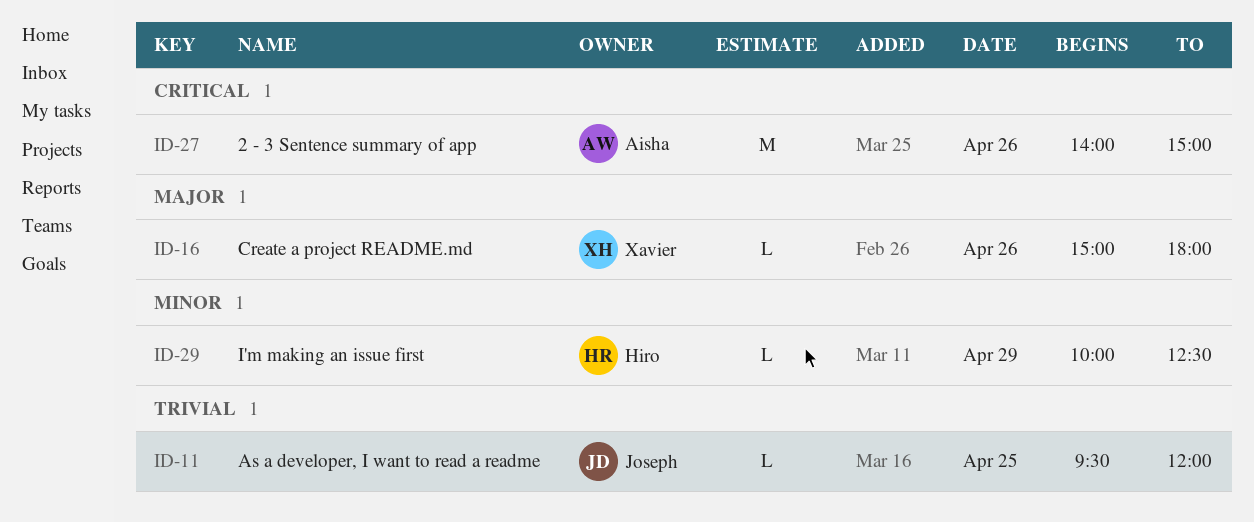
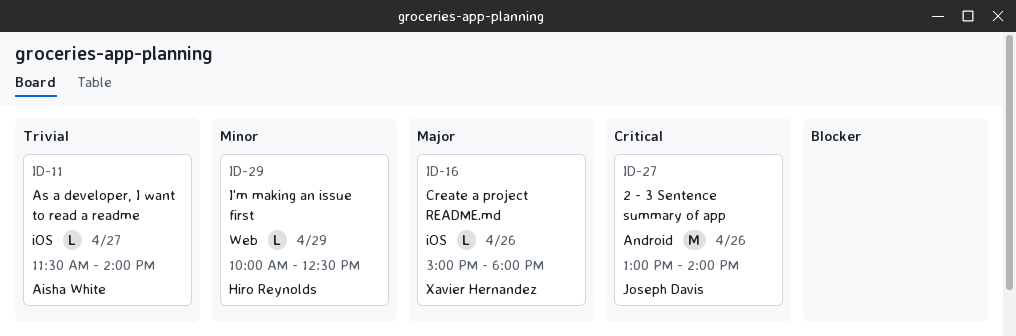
ID-11, owner: Joseph Davis -> Aisha White
ID-11, day: Apr 25 -> Apr 27
ID-11, begins: 09:30 -> 11:30
ID-11, ends: 12:00 -> 14:00
ID-27, owner: Aisha White -> Joseph Davis
ID-27, begins: 14:00 -> 13:00
ID-27, ends: 15:00 -> 14:00

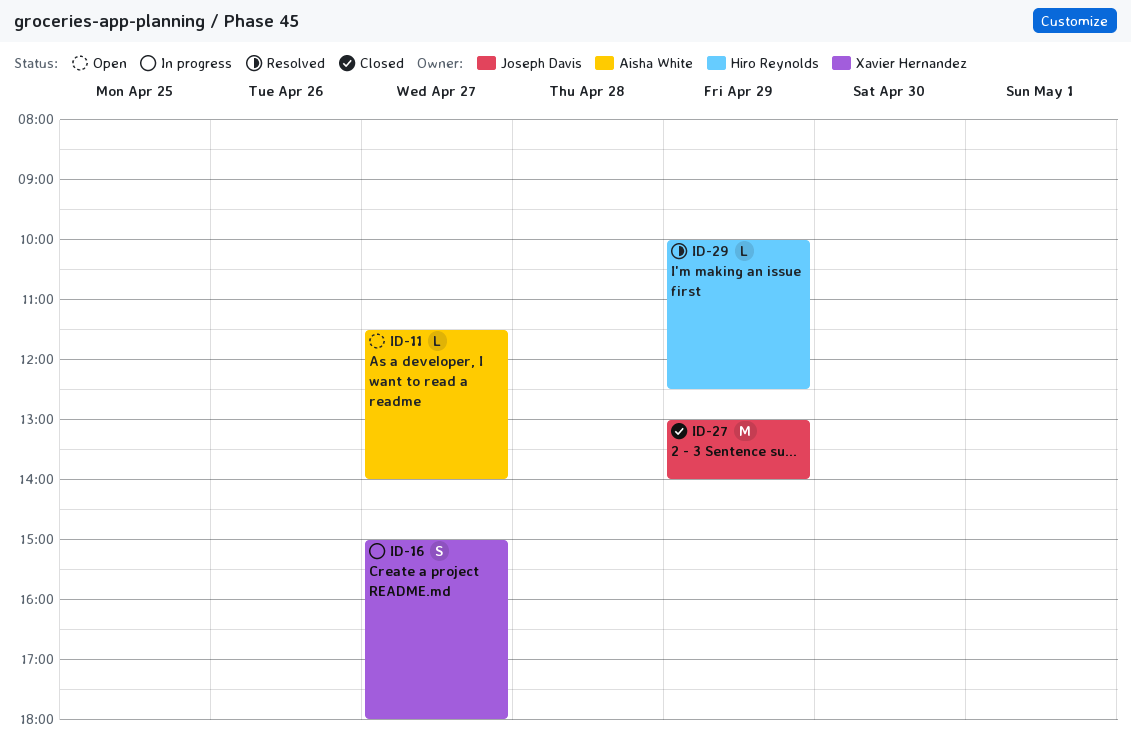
ID-16, estimate: L -> S
ID-16, day: Apr 26 -> Apr 27
ID-27, day: Apr 26 -> Apr 29

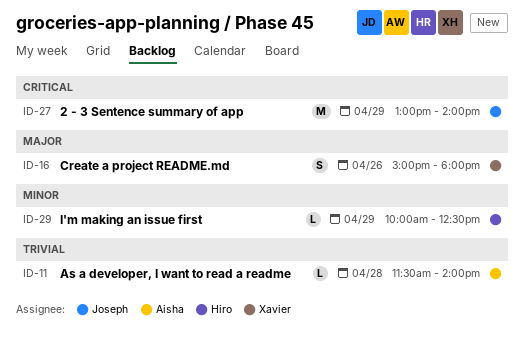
ID-11, day: Apr 27 -> Apr 28
ID-16, day: Apr 27 -> Apr 26

